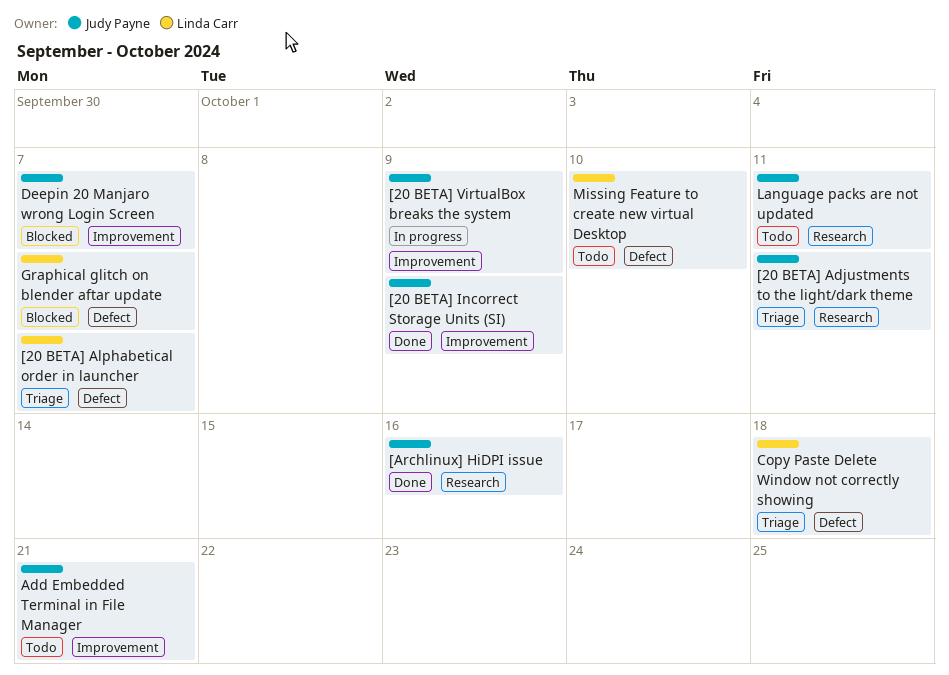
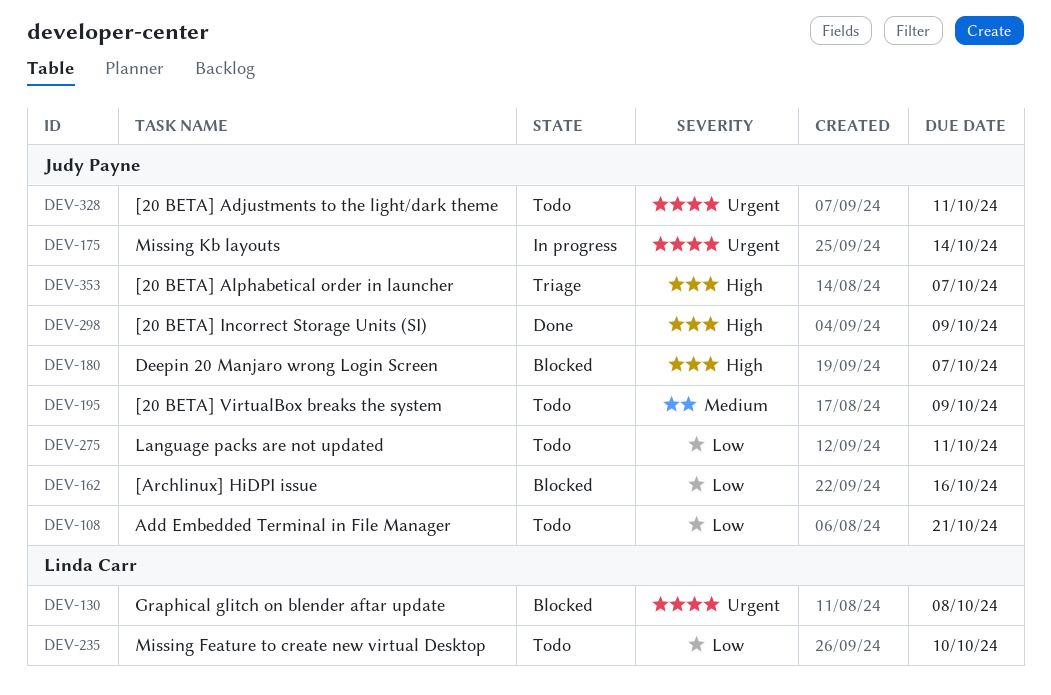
[20 BETA] Adjustments to the light/dark theme, status: Triage -> Todo
[20 BETA] Alphabetical order in launcher, owner: Linda Carr -> Judy Payne
[20 BETA] VirtualBox breaks the system, status: In progress -> Todo
[Archlinux] HiDPI issue, status: Done -> Blocked
Copy Paste Delete Window not correctly showing: present -> none
Graphical glitch on blender aftar update, due: Oct 7 -> Oct 8
Missing Kb layouts: none -> present

